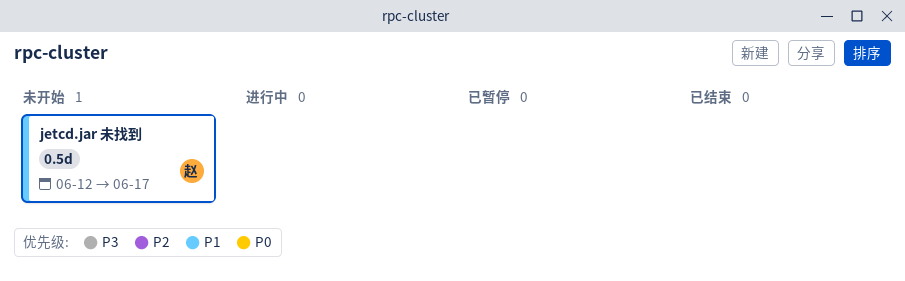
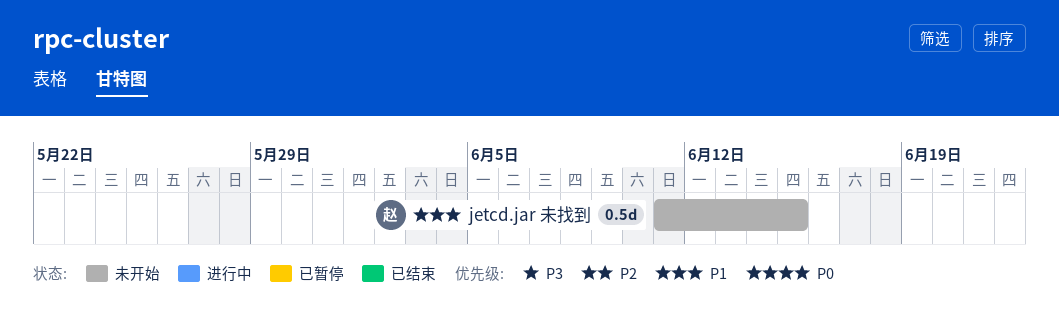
jetcd.jar 未找到, start: Jun 12 -> Jun 11
jetcd.jar 未找到, due: Jun 17 -> Jun 15

